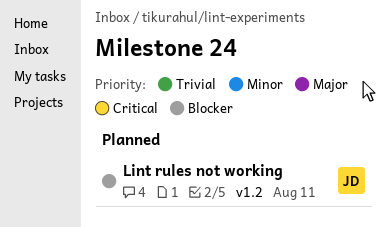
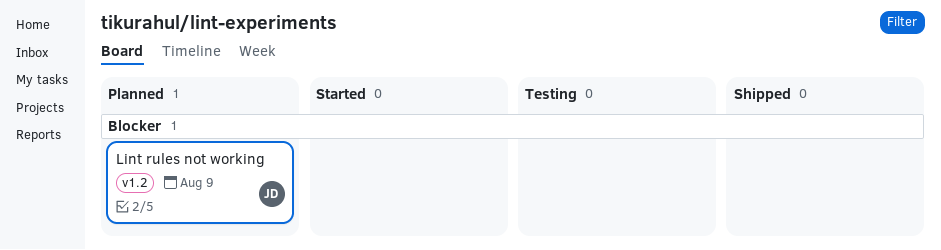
Lint rules not working, due: Aug 11 -> Aug 9

